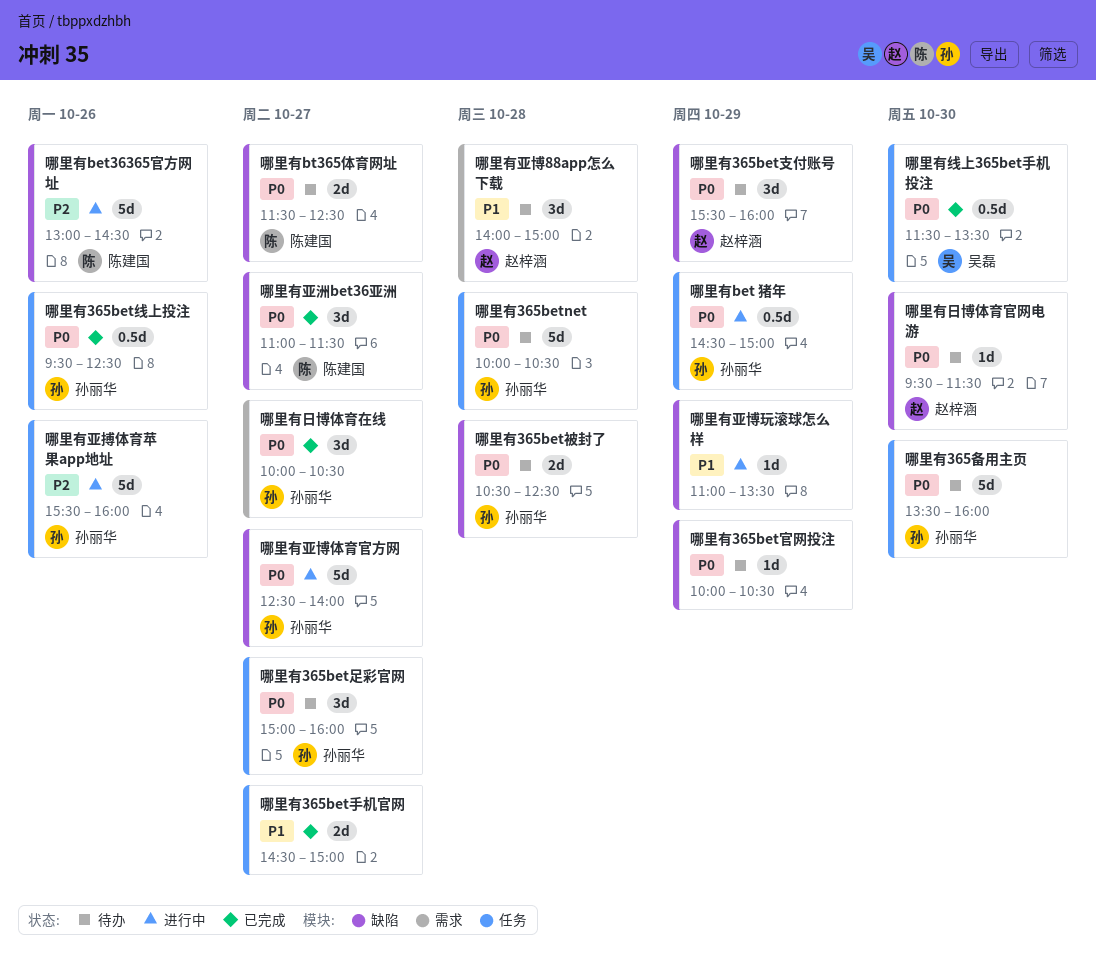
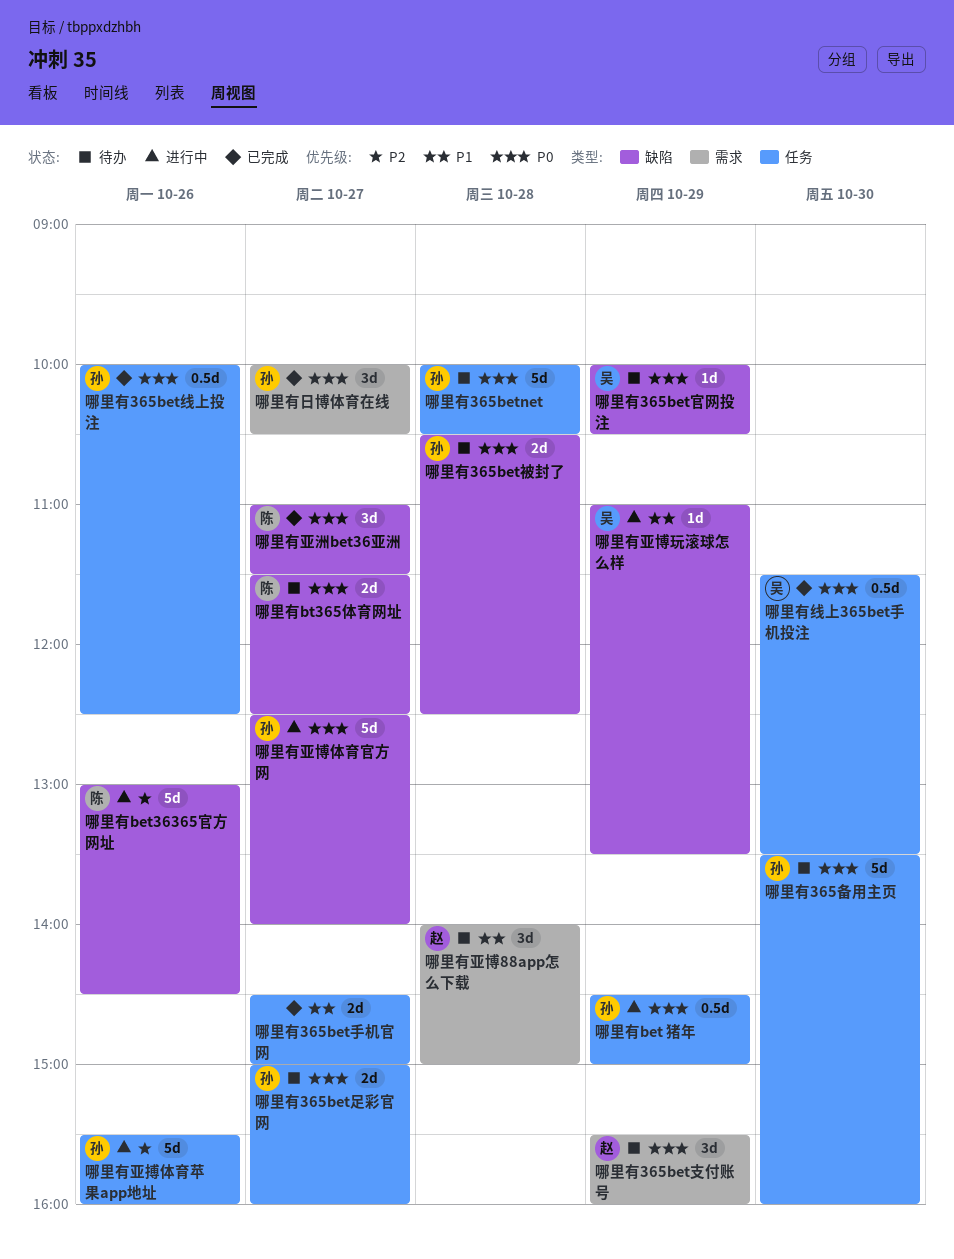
哪里有365bet官网投注, owner: none -> 吴磊
哪里有365bet支付账号, label: 缺陷 -> 需求
哪里有365bet线上投注, begins: 09:30 -> 10:00
哪里有365bet足彩官网, estimate: 3d -> 2d
哪里有亚博玩滚球怎么样, owner: none -> 吴磊
哪里有日博体育官网电游: present -> none

